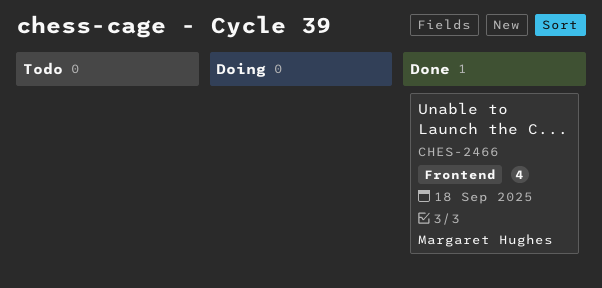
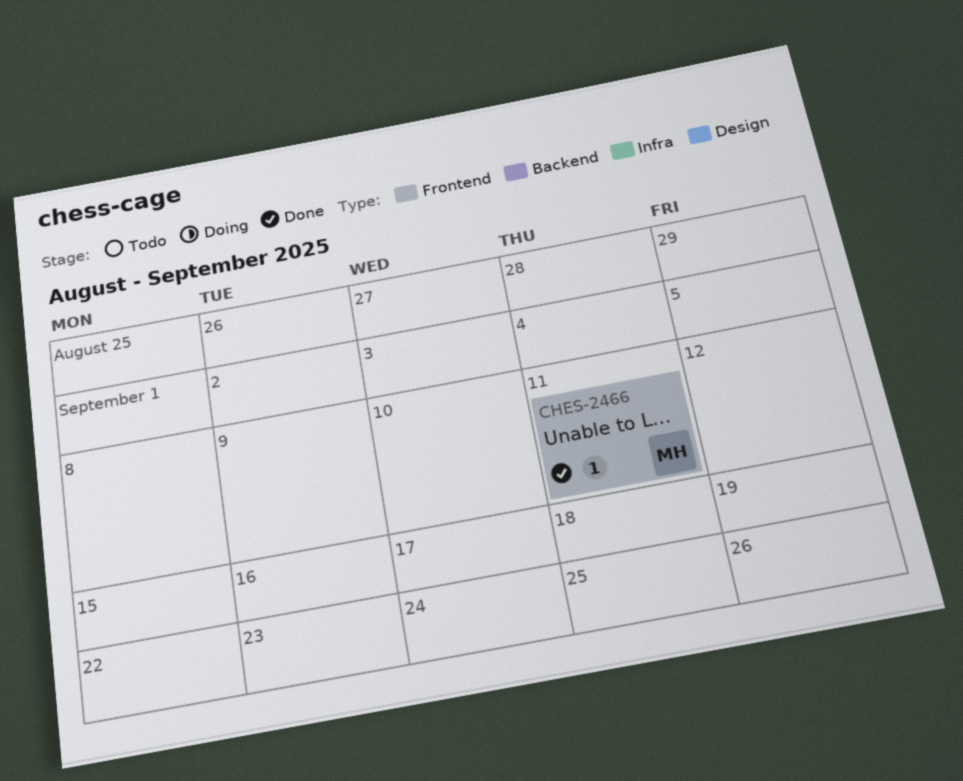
CHES-2466, estimate: 4 -> 1
CHES-2466, due: Sep 18 -> Sep 11

